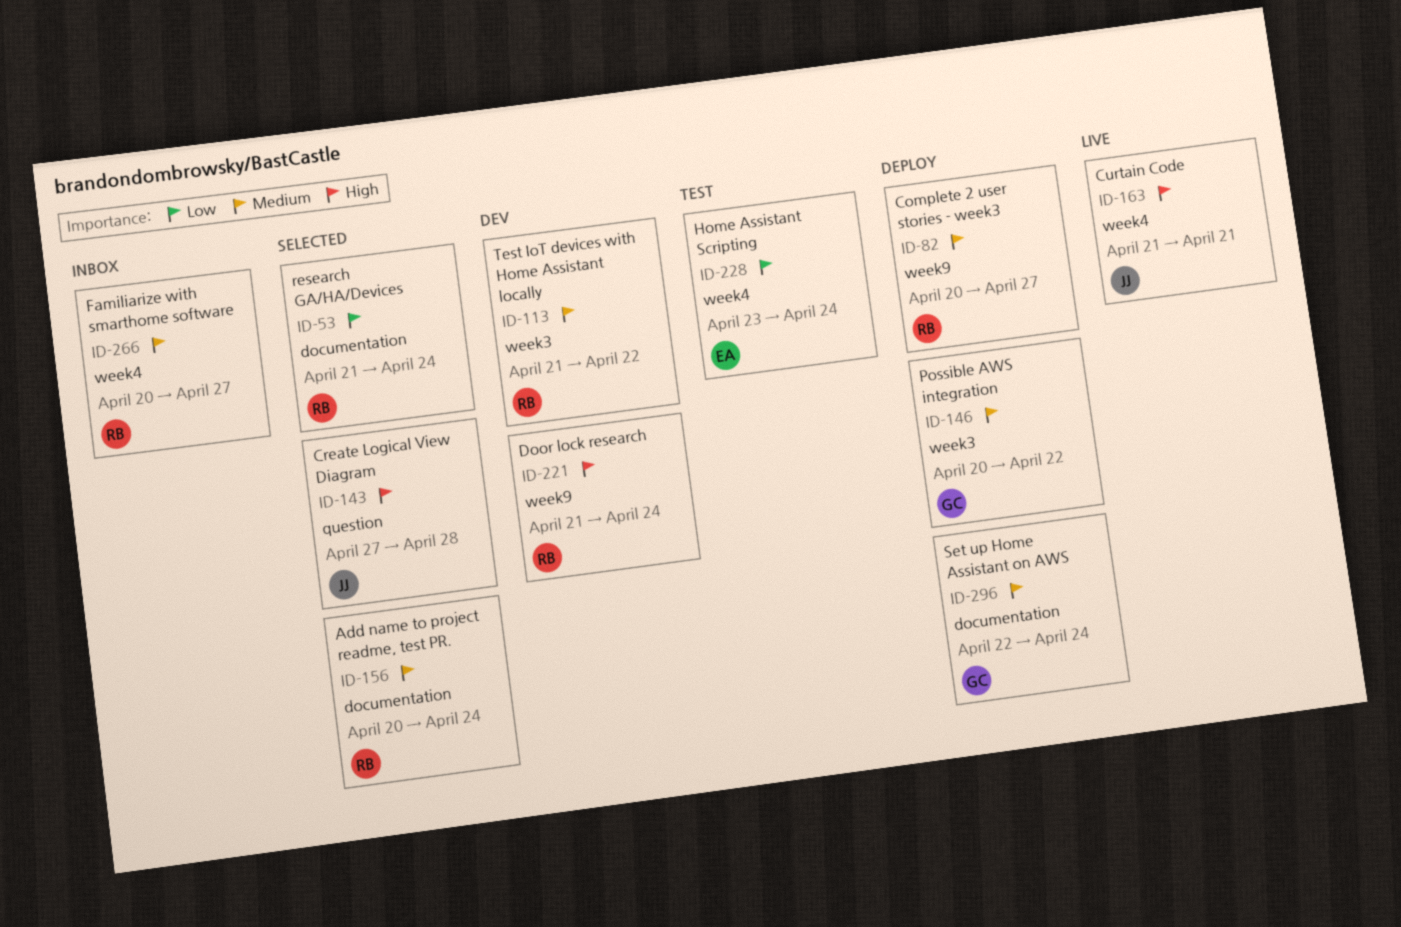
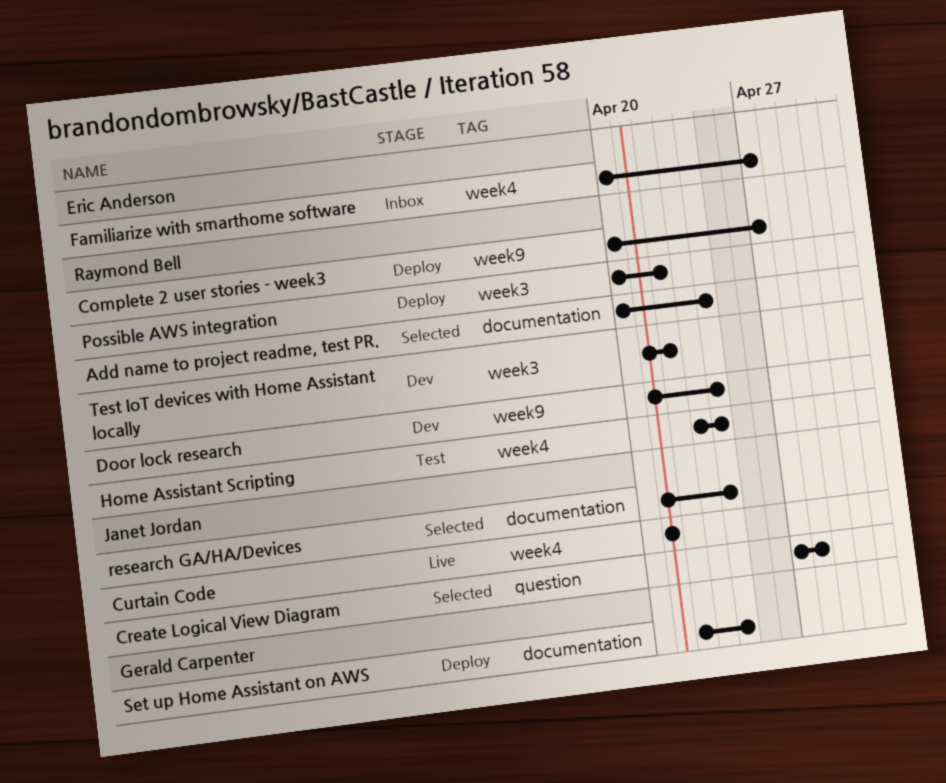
Familiarize with smarthome software, owner: Raymond Bell -> Eric Anderson
Home Assistant Scripting, owner: Eric Anderson -> Raymond Bell
Possible AWS integration, owner: Gerald Carpenter -> Raymond Bell
research GA/HA/Devices, owner: Raymond Bell -> Janet Jordan

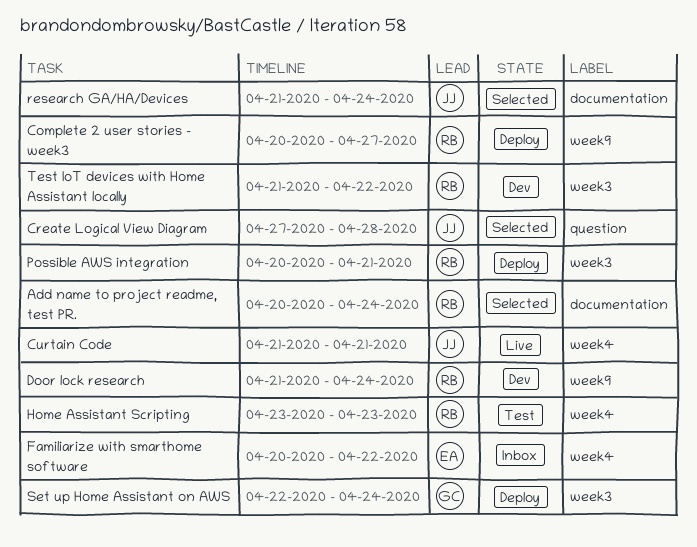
Familiarize with smarthome software, due: Apr 27 -> Apr 22
Home Assistant Scripting, due: Apr 24 -> Apr 23
Possible AWS integration, due: Apr 22 -> Apr 21
Set up Home Assistant on AWS, label: documentation -> week3

